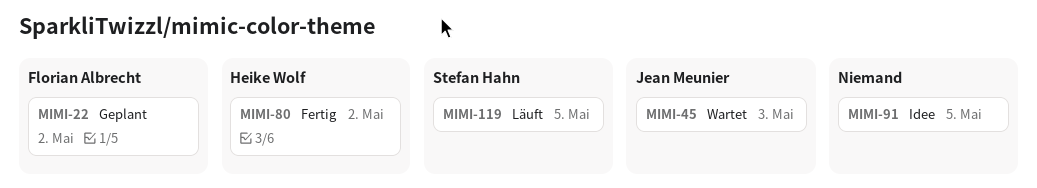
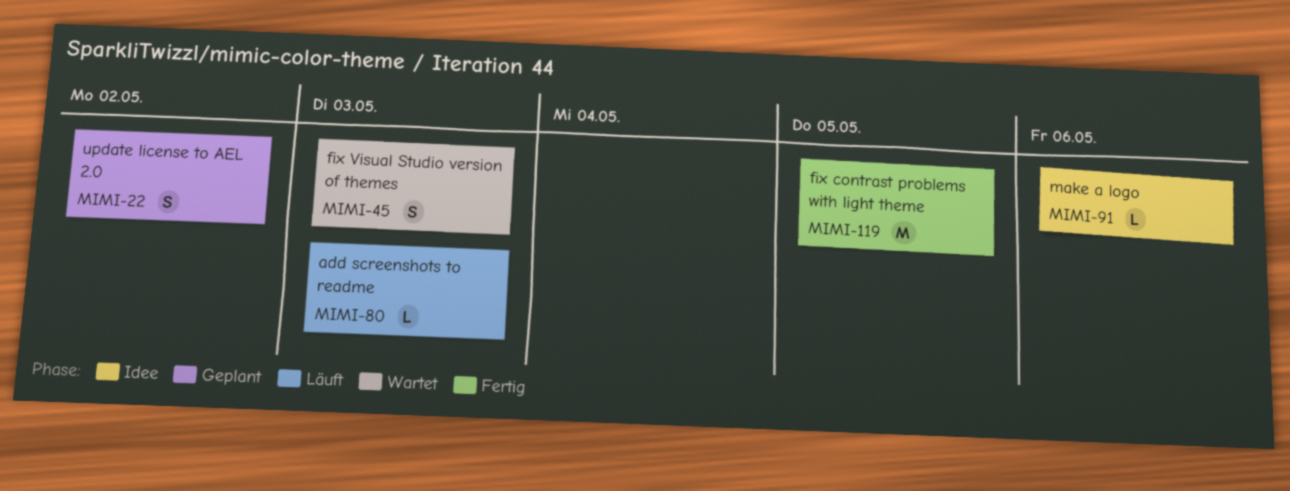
MIMI-80, status: Fertig -> Läuft
MIMI-80, due: May 2 -> May 3
MIMI-91, due: May 5 -> May 6
MIMI-119, status: Läuft -> Fertig

